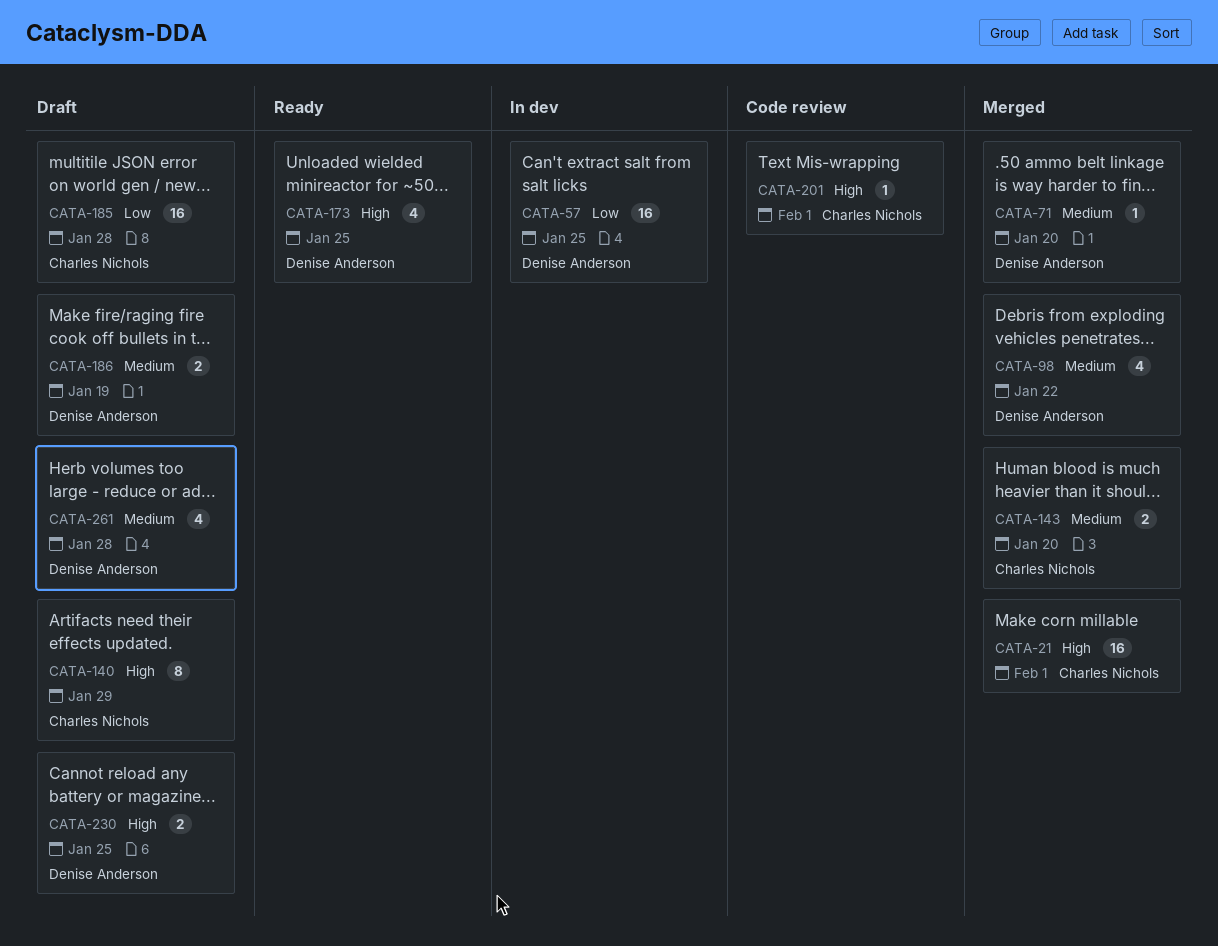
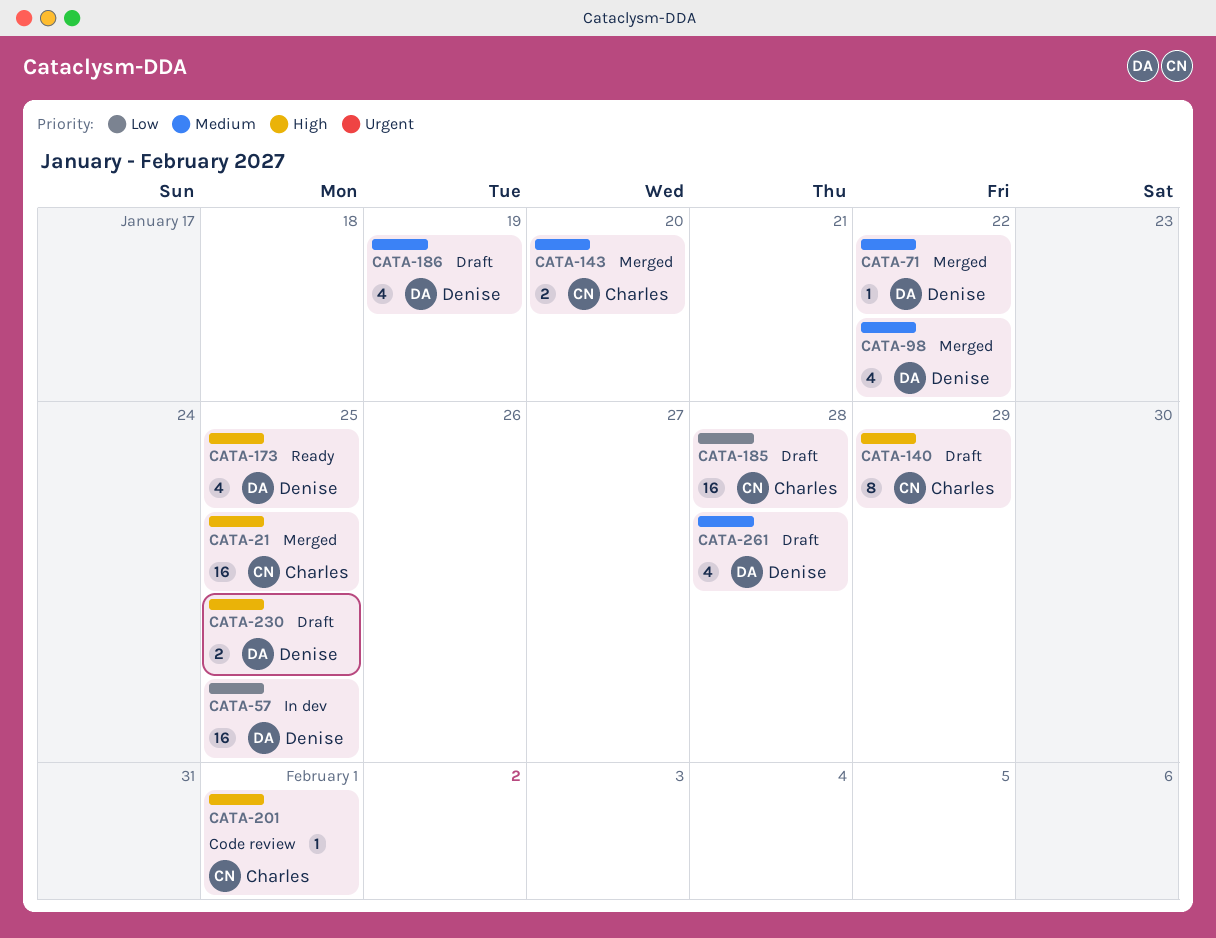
CATA-21, due: Feb 1 -> Jan 25
CATA-71, due: Jan 20 -> Jan 22
CATA-186, estimate: 2 -> 4

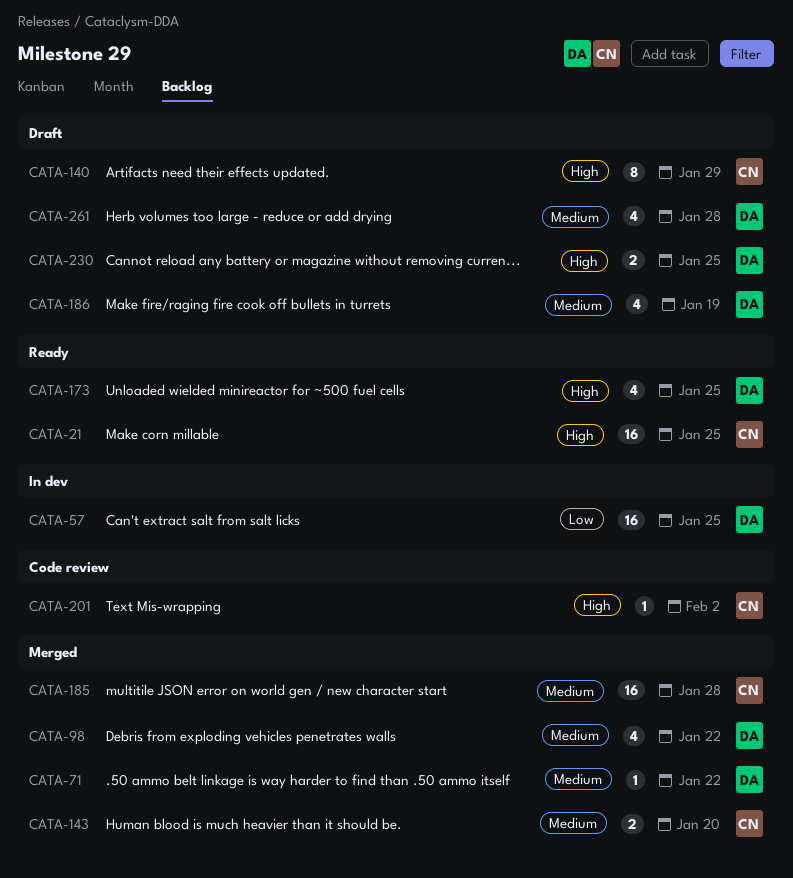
CATA-21, status: Merged -> Ready
CATA-185, status: Draft -> Merged
CATA-185, priority: Low -> Medium
CATA-201, due: Feb 1 -> Feb 2

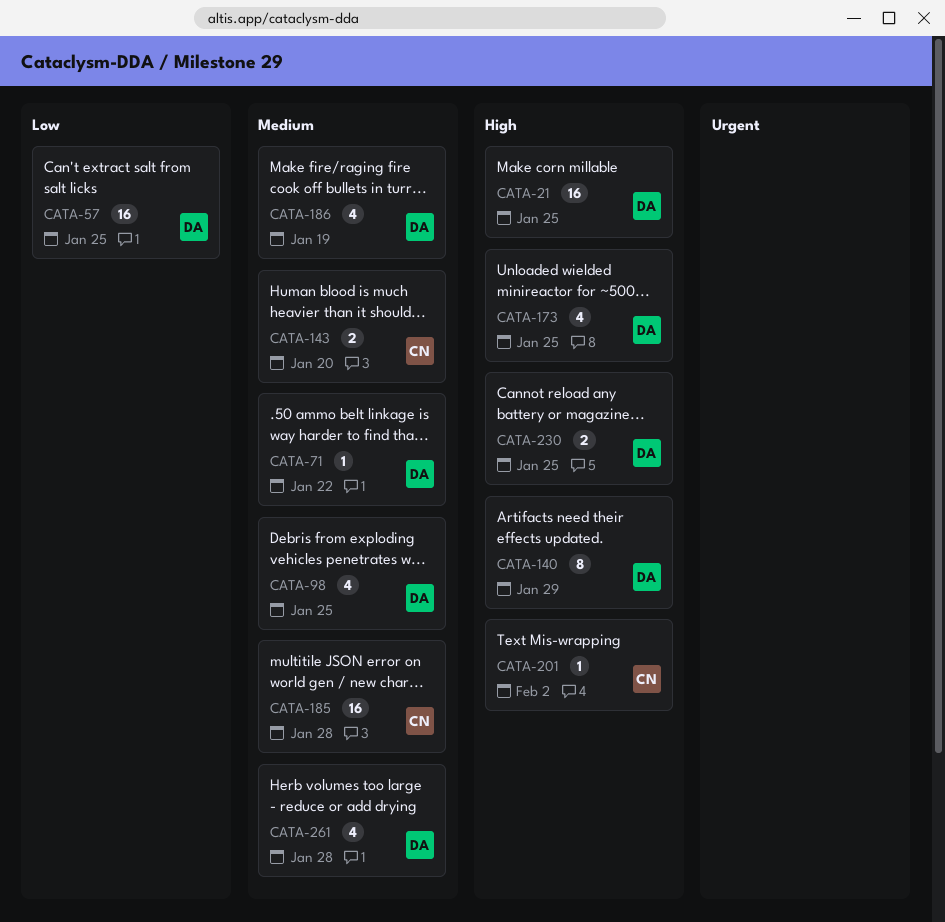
CATA-21, owner: CN -> DA
CATA-98, due: Jan 22 -> Jan 25
CATA-140, owner: CN -> DA

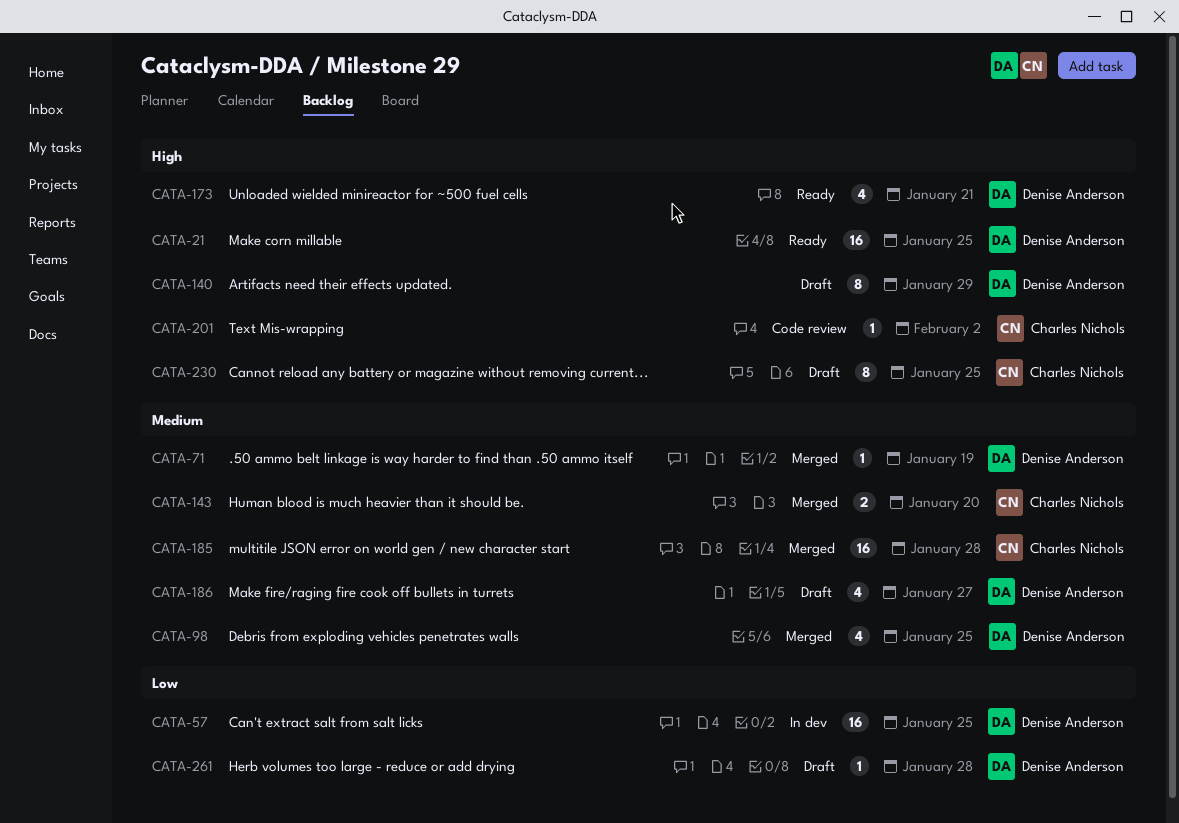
CATA-71, due: Jan 22 -> Jan 19
CATA-173, due: Jan 25 -> Jan 21
CATA-186, due: Jan 19 -> Jan 27
CATA-230, owner: Denise Anderson -> Charles Nichols
CATA-230, estimate: 2 -> 8
CATA-261, priority: Medium -> Low
CATA-261, estimate: 4 -> 1

